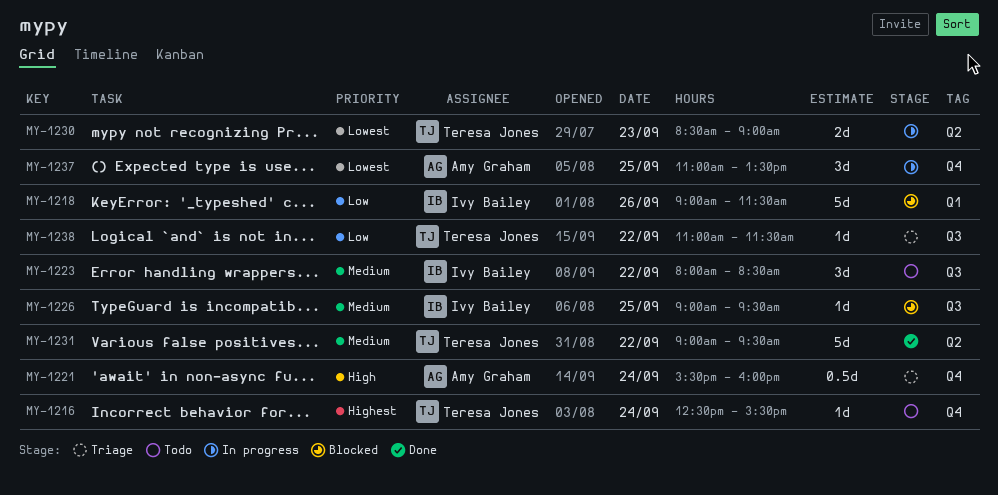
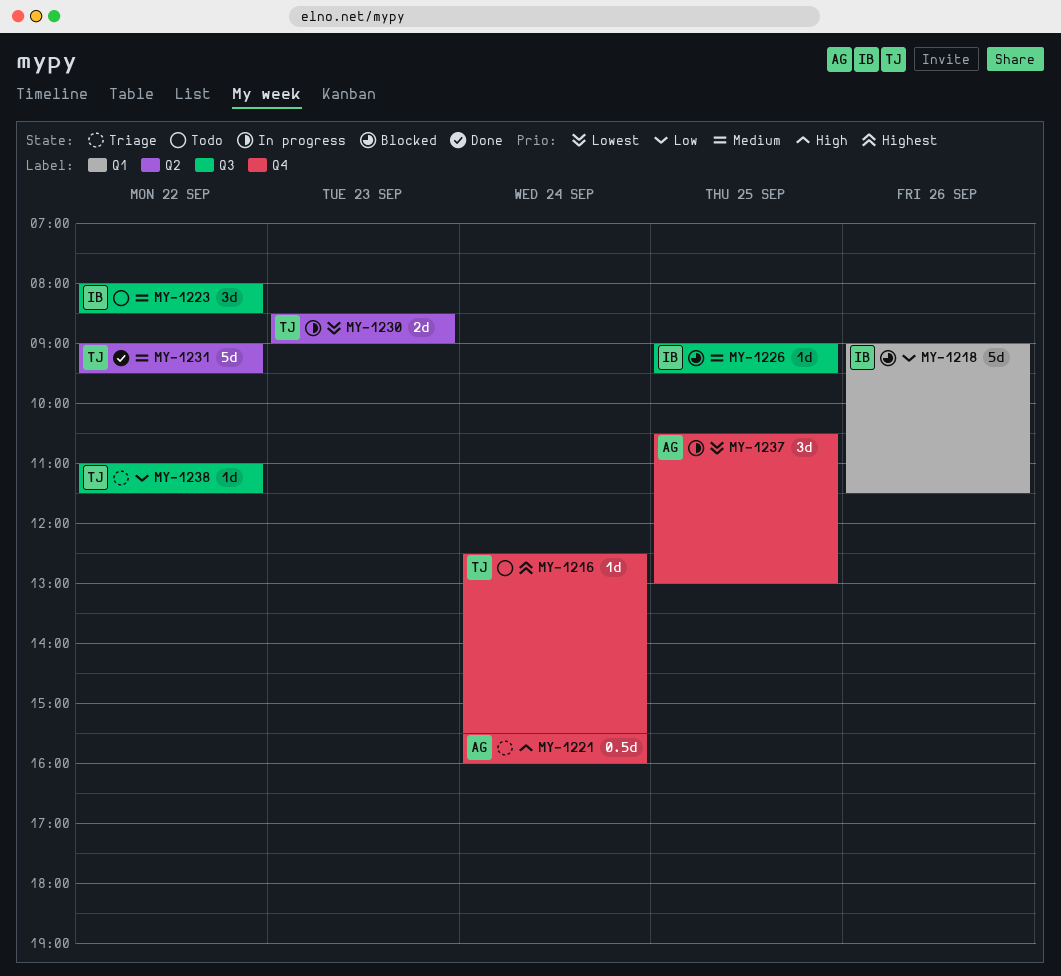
MY-1237, begins: 11:00 -> 10:30
MY-1237, ends: 13:30 -> 13:00

